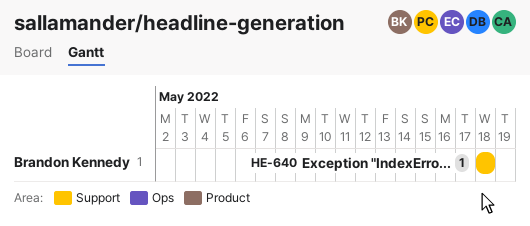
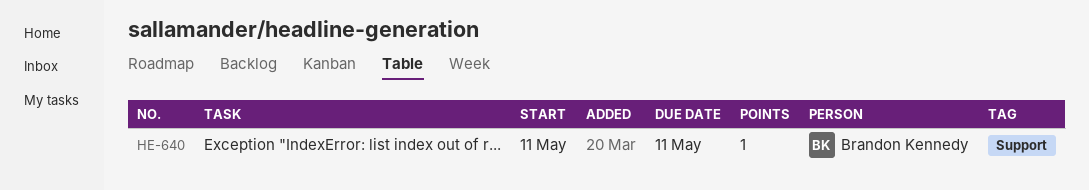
HE-640, start: May 18 -> May 11
HE-640, due: May 18 -> May 11

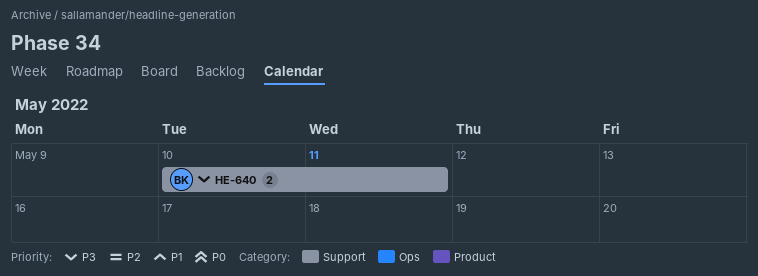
HE-640, estimate: 1 -> 2
HE-640, start: May 11 -> May 10

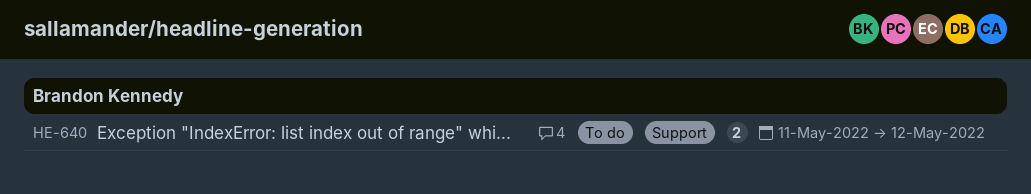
HE-640, start: May 10 -> May 11
HE-640, due: May 11 -> May 12

